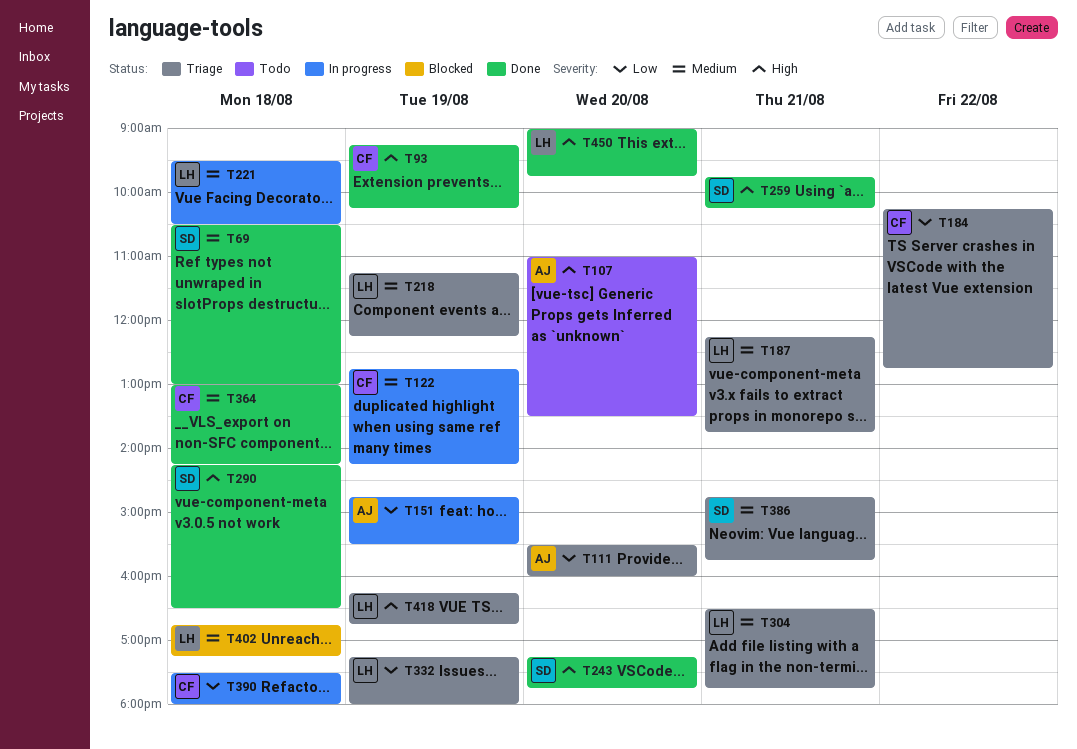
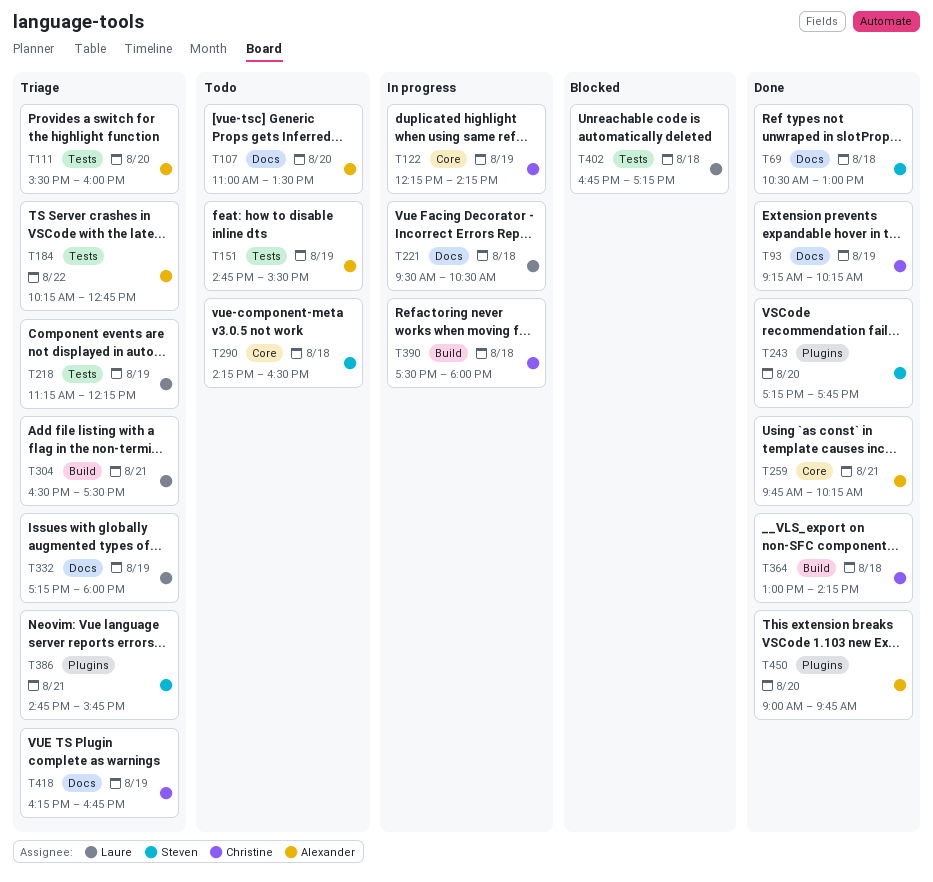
T122, begins: 12:45 -> 12:15
T151, status: In progress -> Todo
T184, owner: Christine -> Alexander
T187: present -> none
T259, owner: Steven -> Alexander
T290, status: Done -> Todo
T304, ends: 17:45 -> 17:30
T418, owner: Laure -> Christine
T450, owner: Laure -> Alexander

